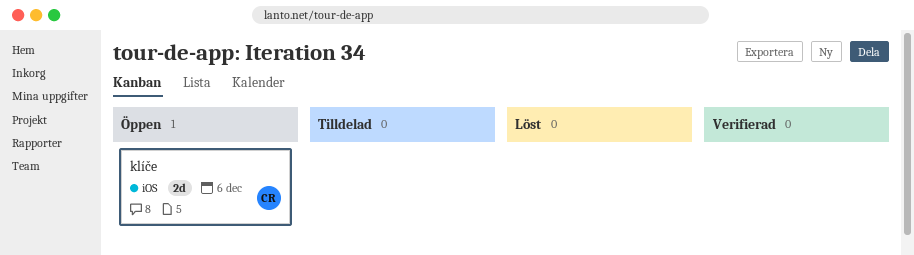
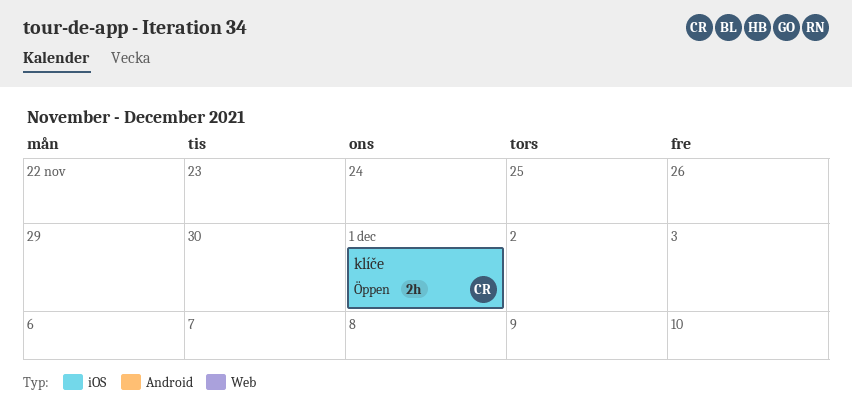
klíče, estimate: 2d -> 2h
klíče, due: Dec 6 -> Dec 1

